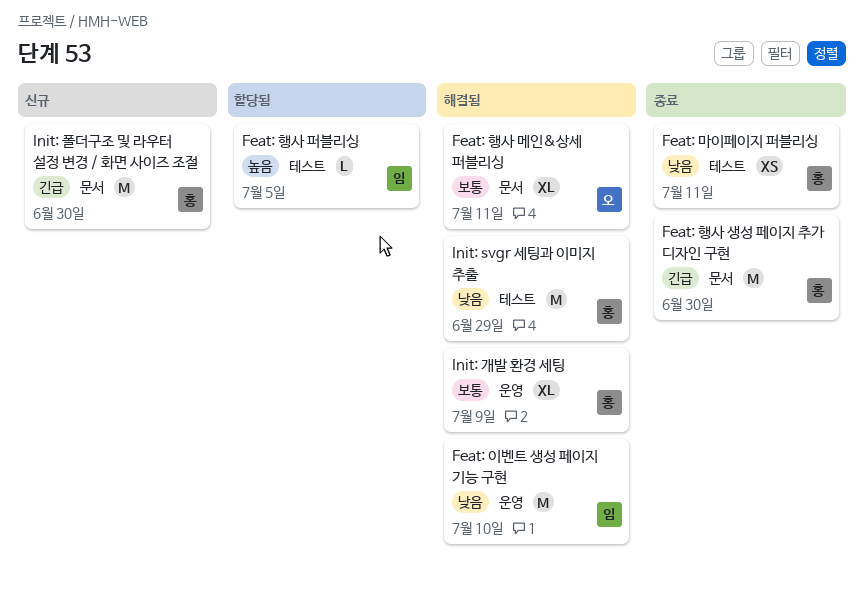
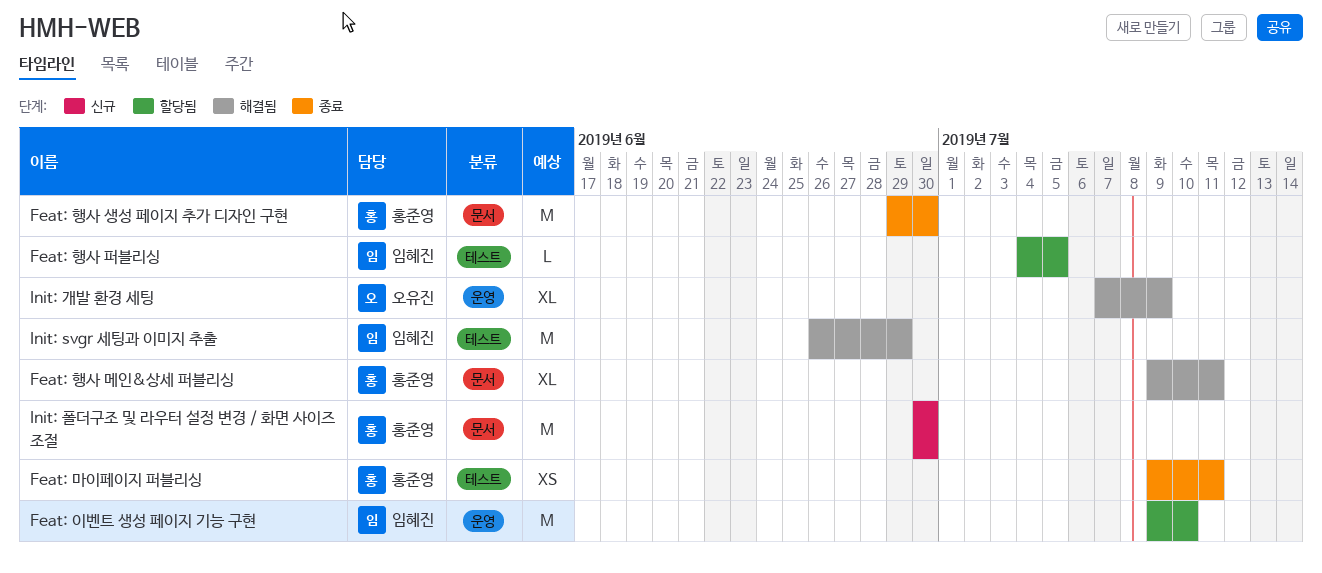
Feat: 이벤트 생성 페이지 기능 구현, status: 해결됨 -> 할당됨
Feat: 행사 메인&상세 퍼블리싱, owner: 오유진 -> 홍준영
Init: svgr 세팅과 이미지 추출, owner: 홍준영 -> 임혜진
Init: 개발 환경 세팅, owner: 홍준영 -> 오유진

